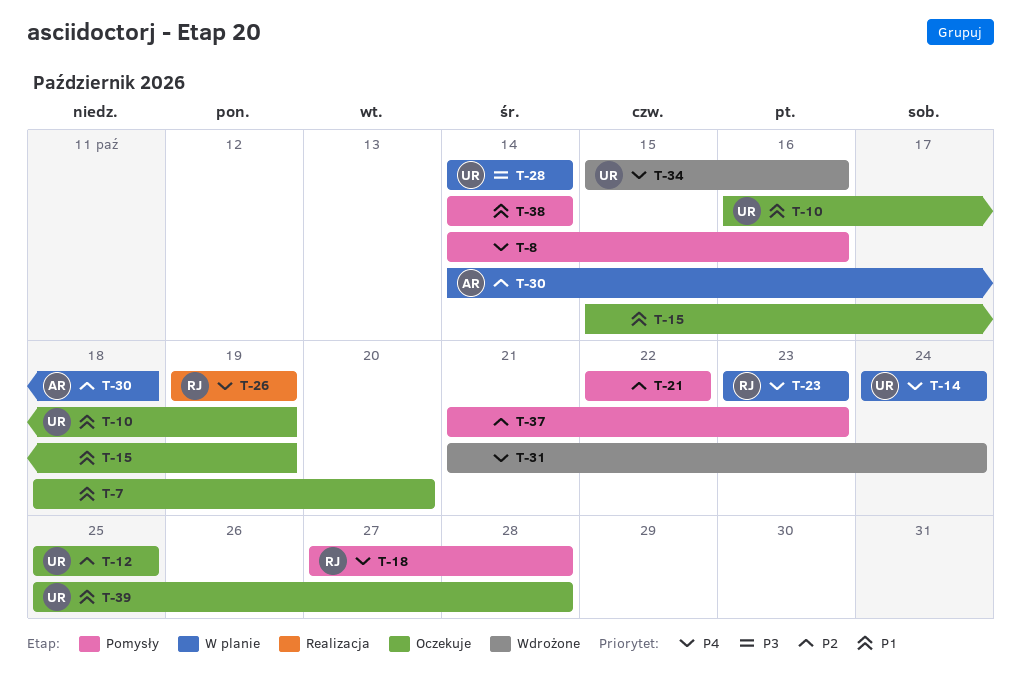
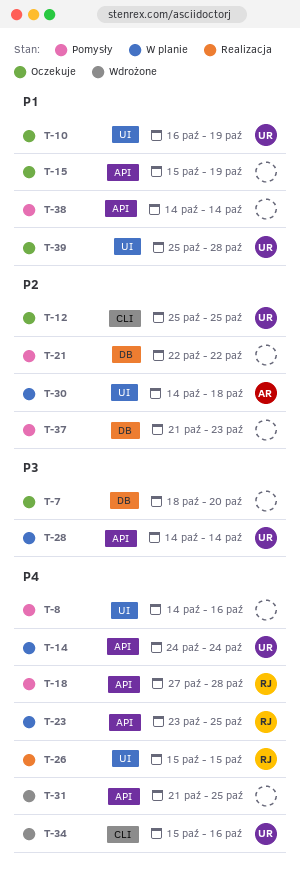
T-7, priority: P1 -> P3
T-23, due: Oct 23 -> Oct 25
T-26, start: Oct 19 -> Oct 15
T-26, due: Oct 19 -> Oct 15
T-31, due: Oct 24 -> Oct 25

